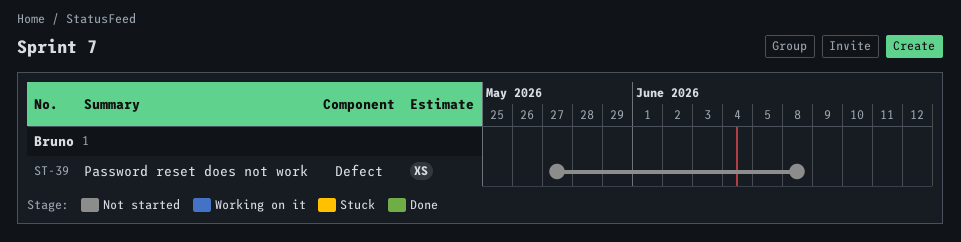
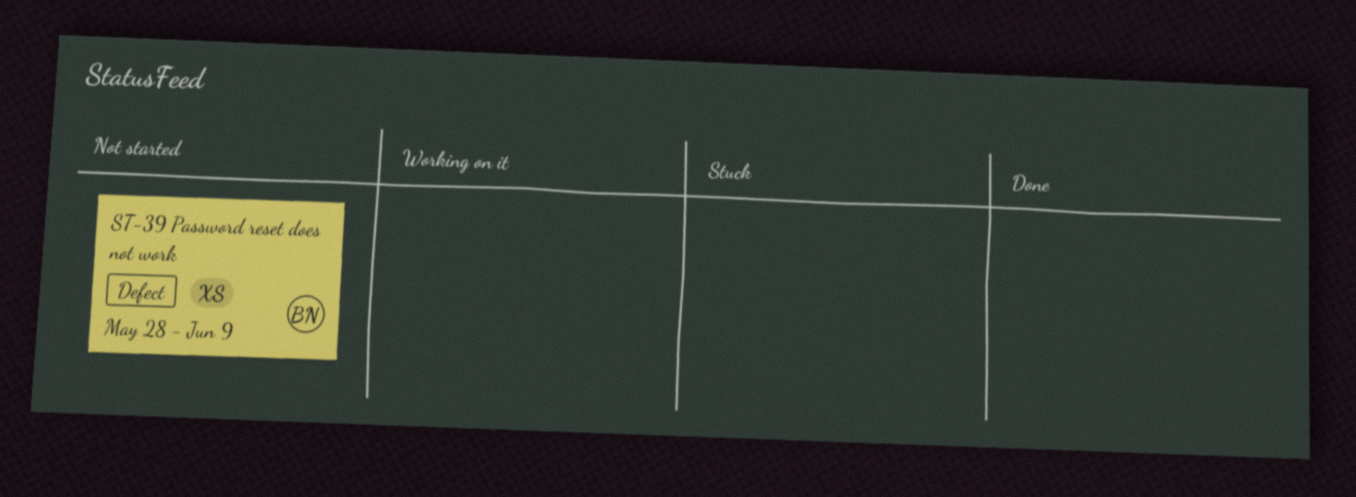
ST-39, start: May 27 -> May 28
ST-39, due: Jun 8 -> Jun 9

